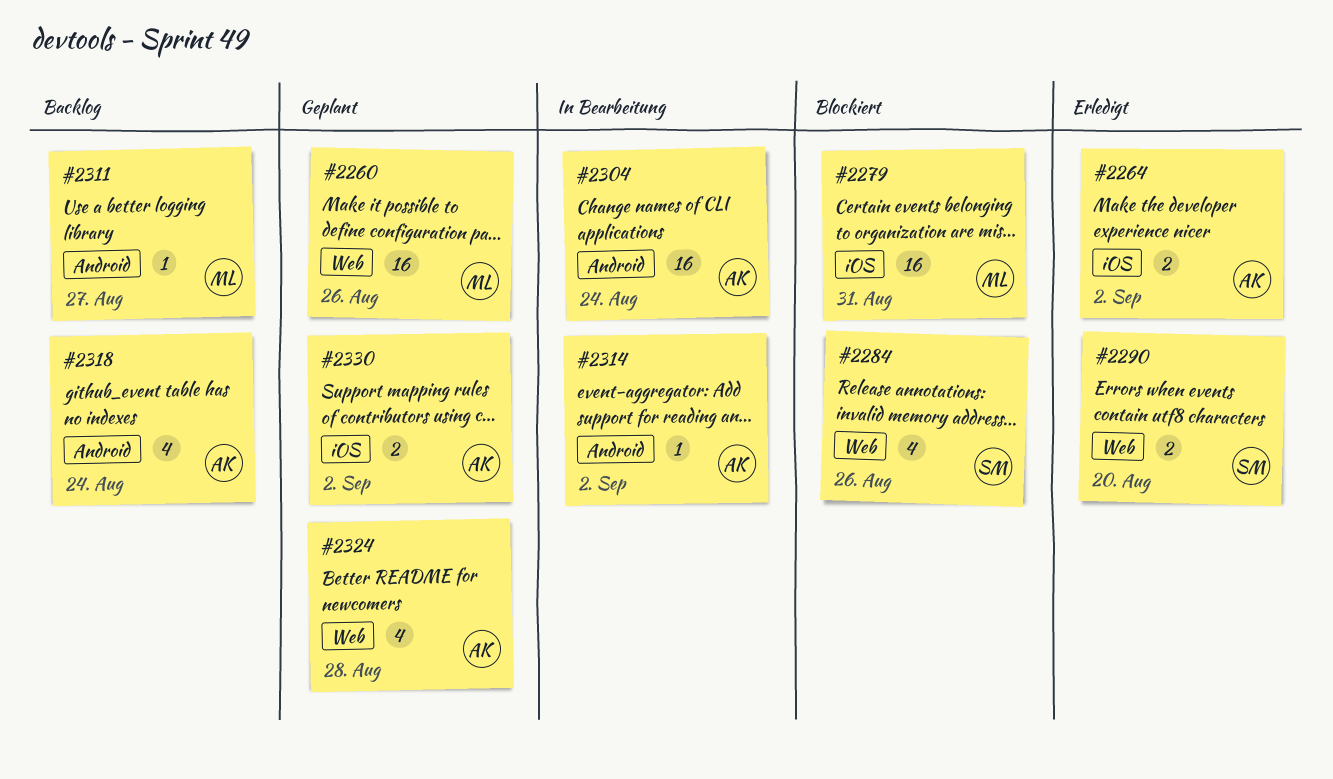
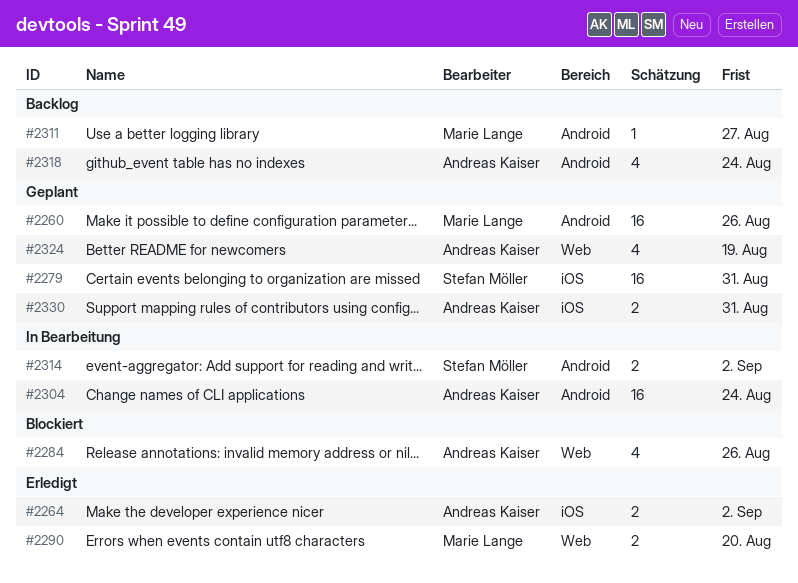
#2260, label: Web -> Android
#2279, status: Blockiert -> Geplant
#2279, owner: Marie Lange -> Stefan Möller
#2284, owner: Stefan Möller -> Andreas Kaiser
#2290, owner: Stefan Möller -> Marie Lange
#2314, owner: Andreas Kaiser -> Stefan Möller
#2314, estimate: 1 -> 2
#2324, due: Aug 28 -> Aug 19
#2330, due: Sep 2 -> Aug 31

